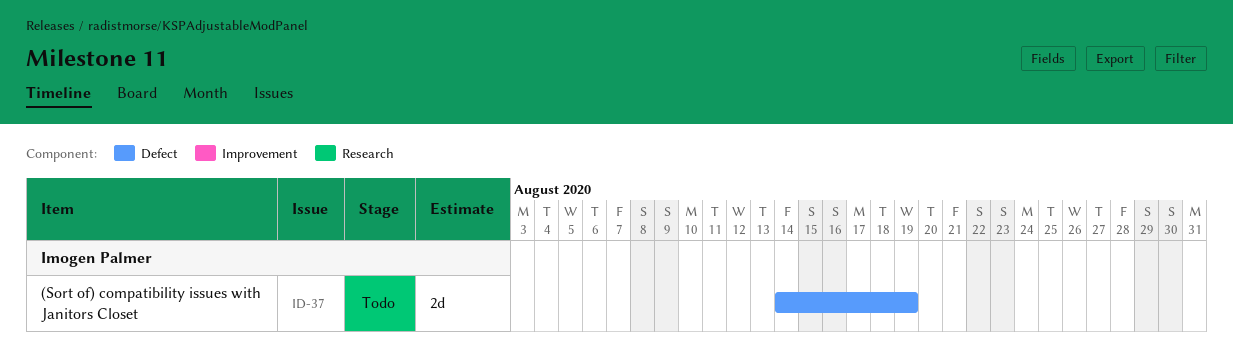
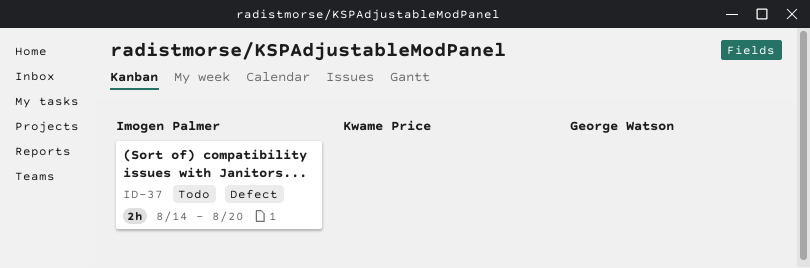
ID-37, estimate: 2d -> 2h
ID-37, due: Aug 19 -> Aug 20

